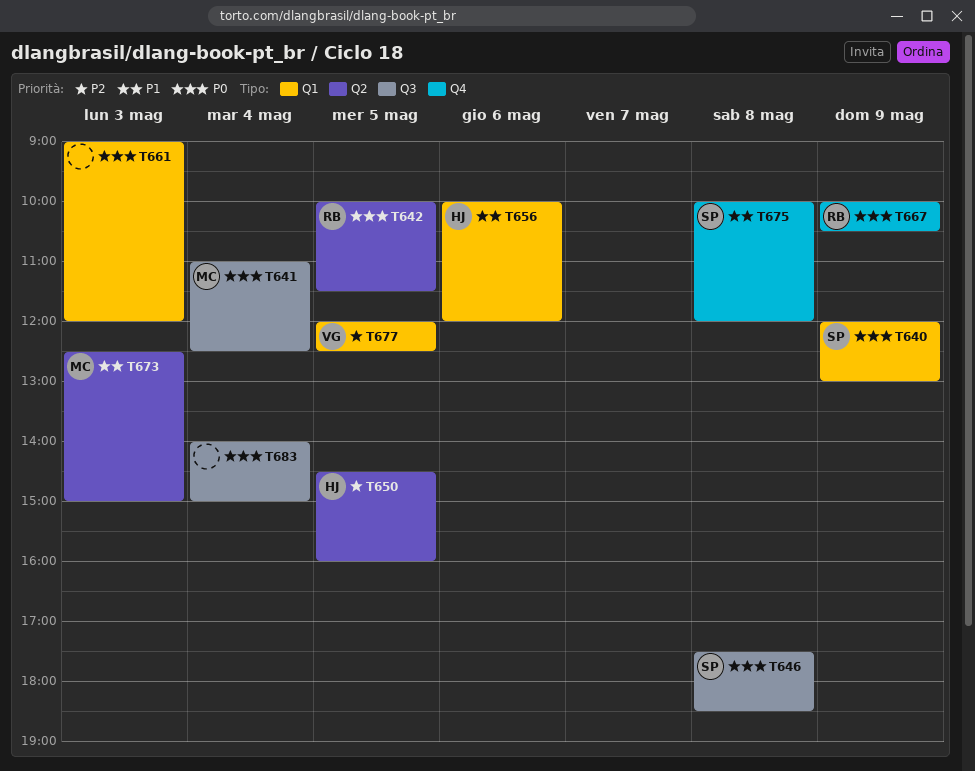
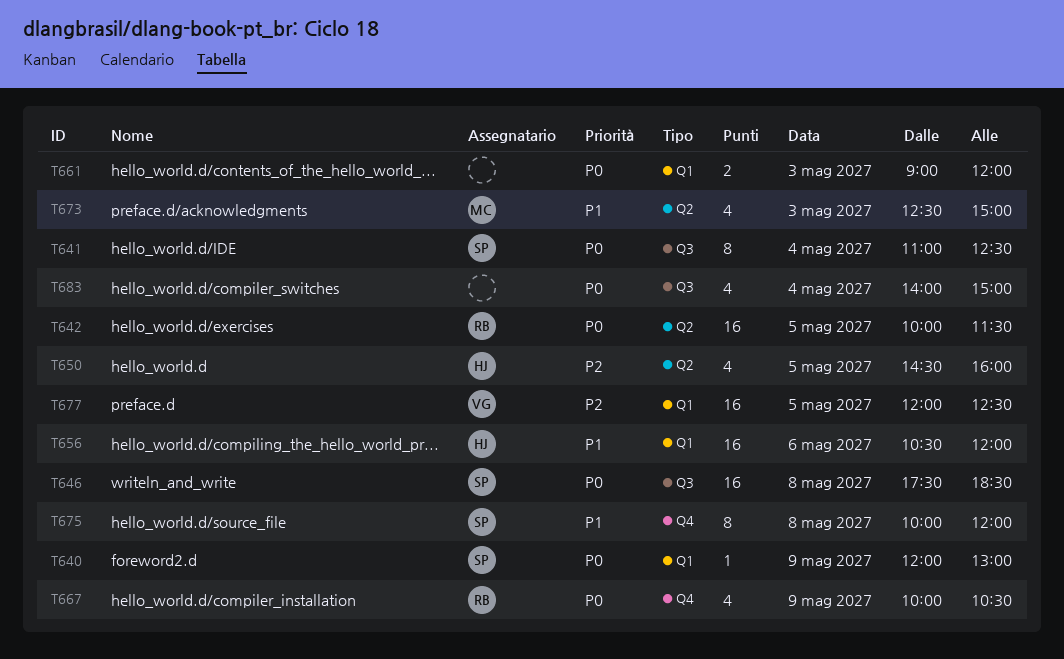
T641, owner: MC -> SP
T656, begins: 10:00 -> 10:30

